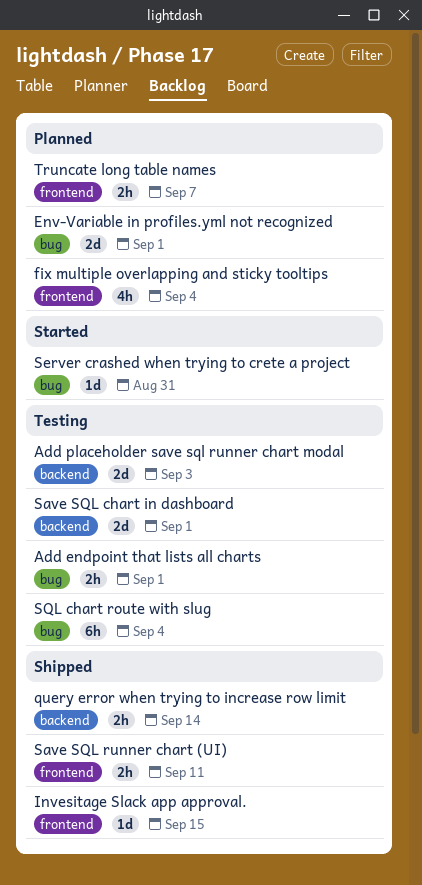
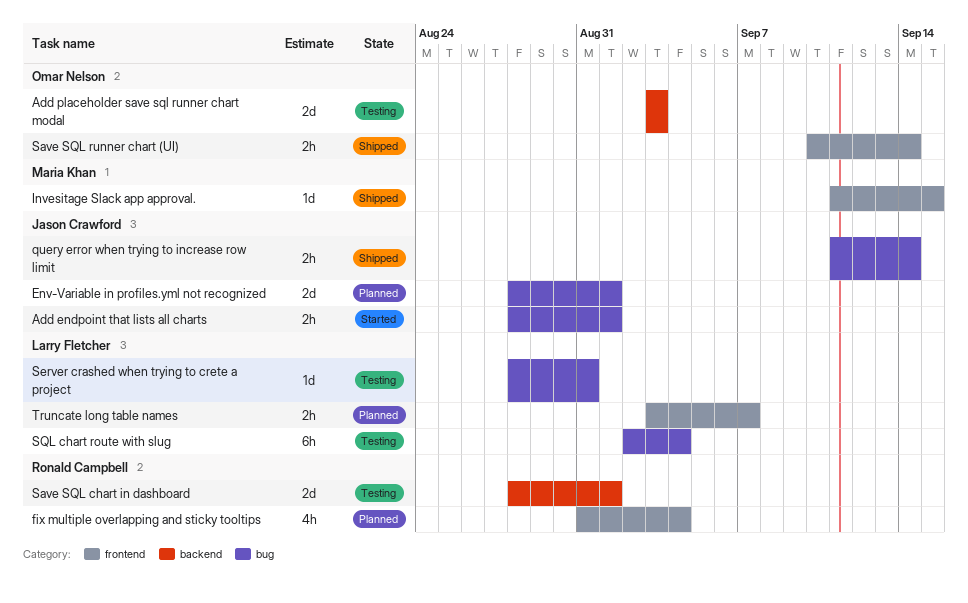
Add endpoint that lists all charts, status: Testing -> Started
query error when trying to increase row limit, label: backend -> bug
Save SQL runner chart (UI), due: Sep 11 -> Sep 14
Server crashed when trying to crete a project, status: Started -> Testing

